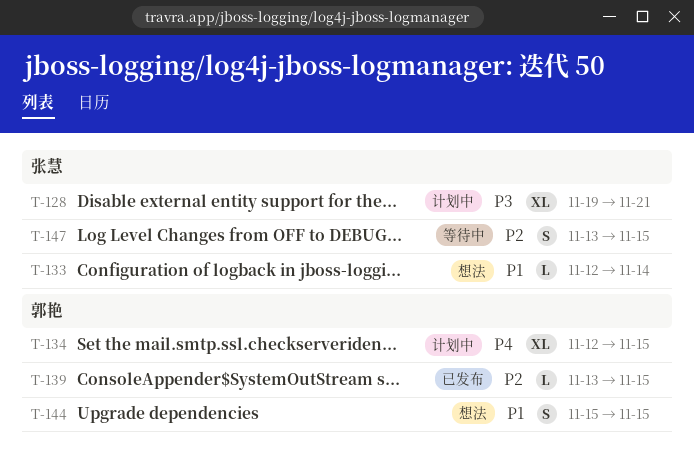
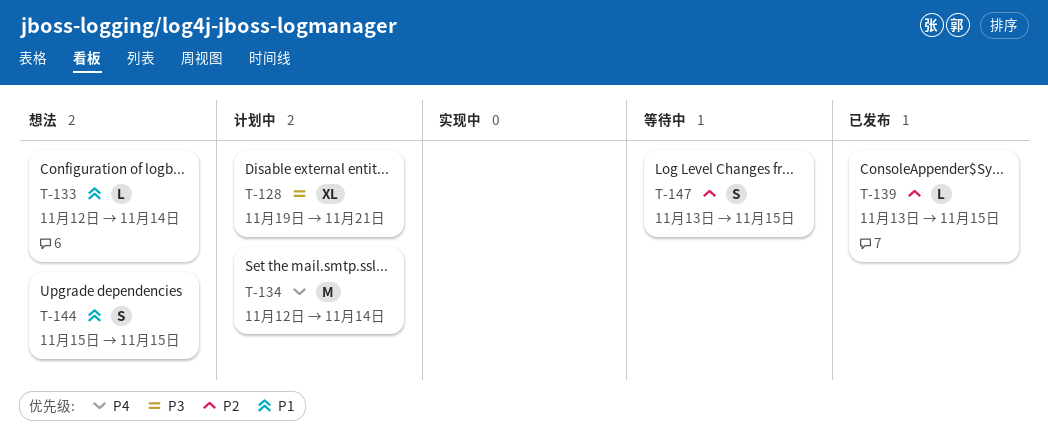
T-134, estimate: XL -> M
T-134, due: Nov 15 -> Nov 14

